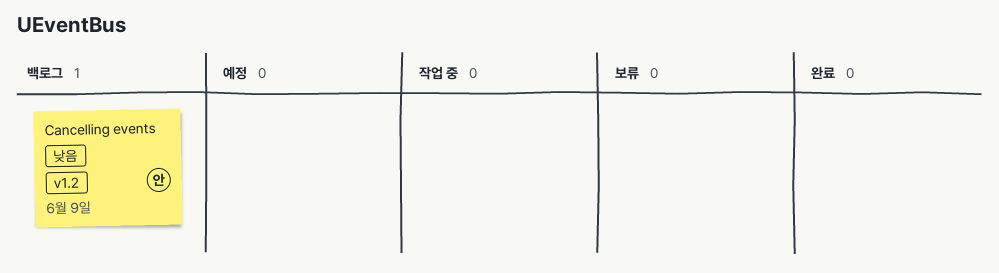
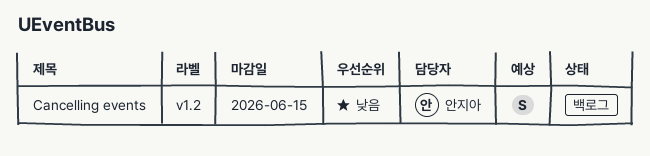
Cancelling events, due: Jun 9 -> Jun 15

